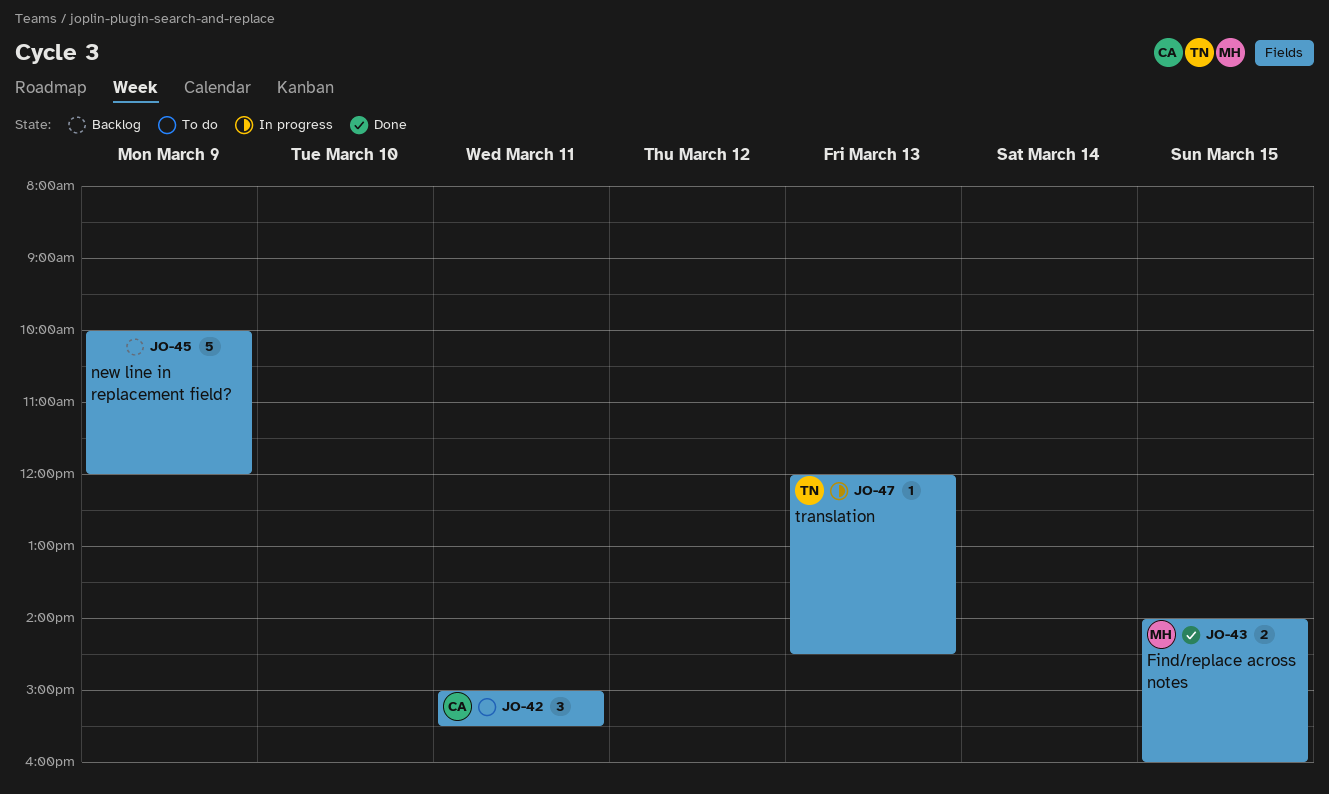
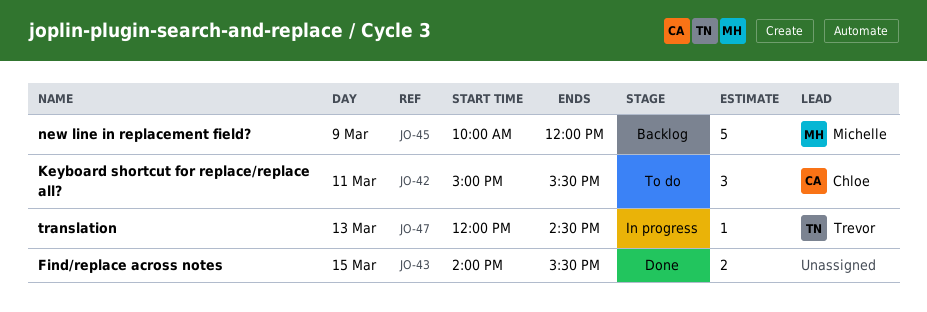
JO-43, owner: Michelle -> none
JO-43, ends: 16:00 -> 15:30
JO-45, owner: none -> Michelle

